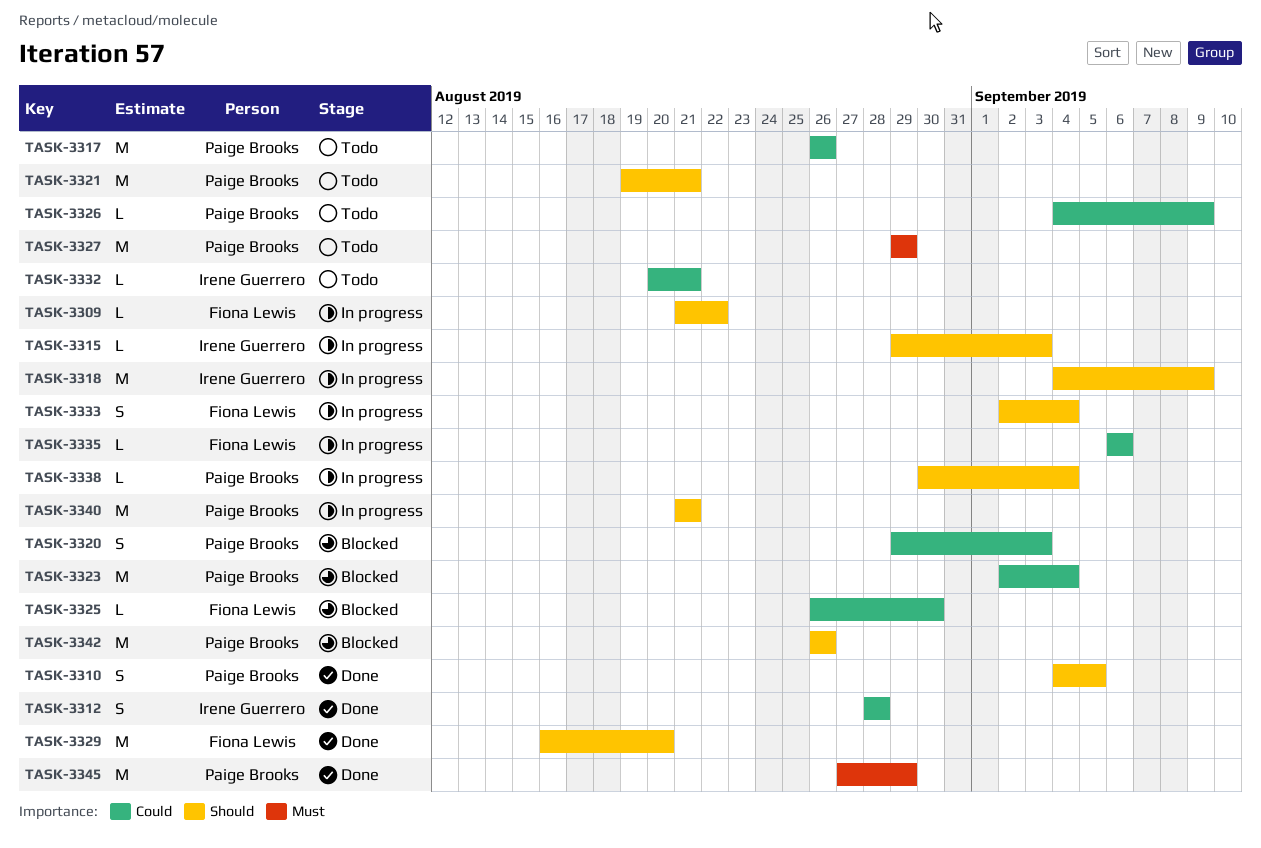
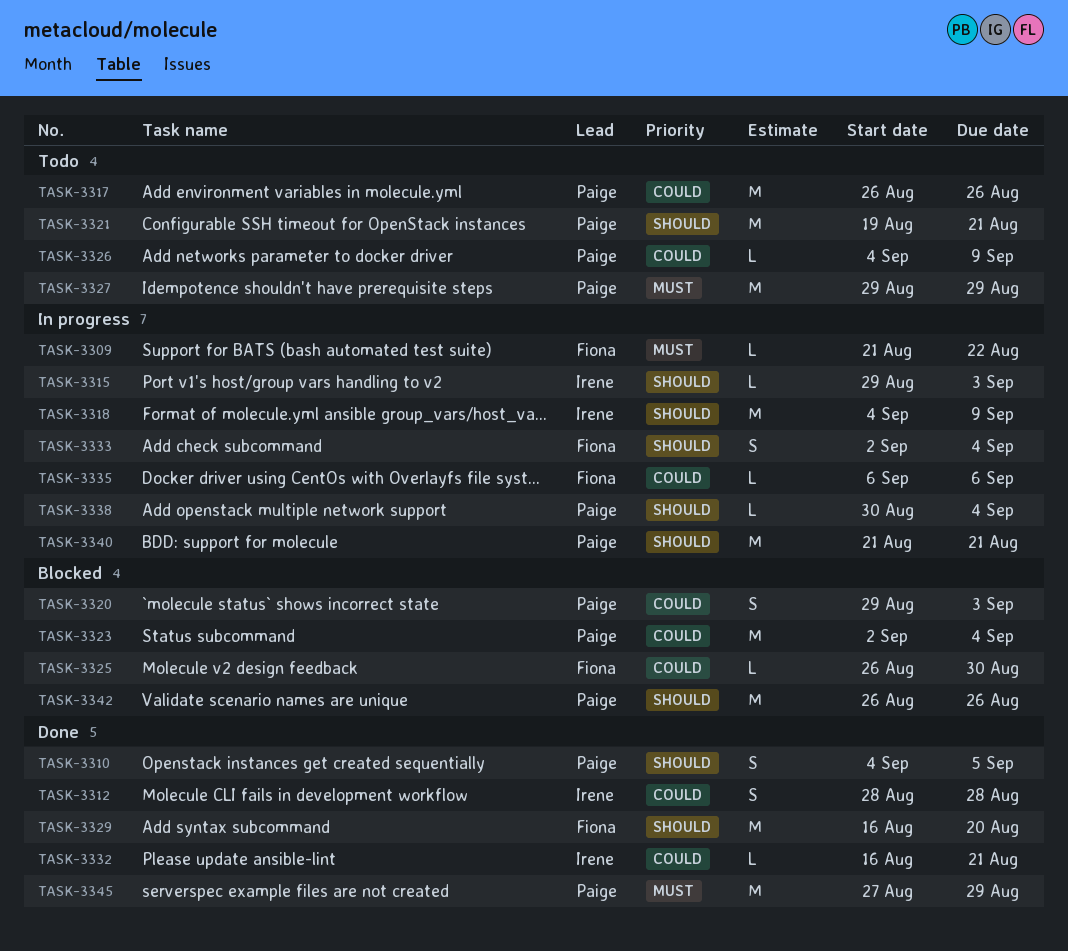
TASK-3309, priority: Should -> Must
TASK-3332, status: Todo -> Done
TASK-3332, start: Aug 20 -> Aug 16

